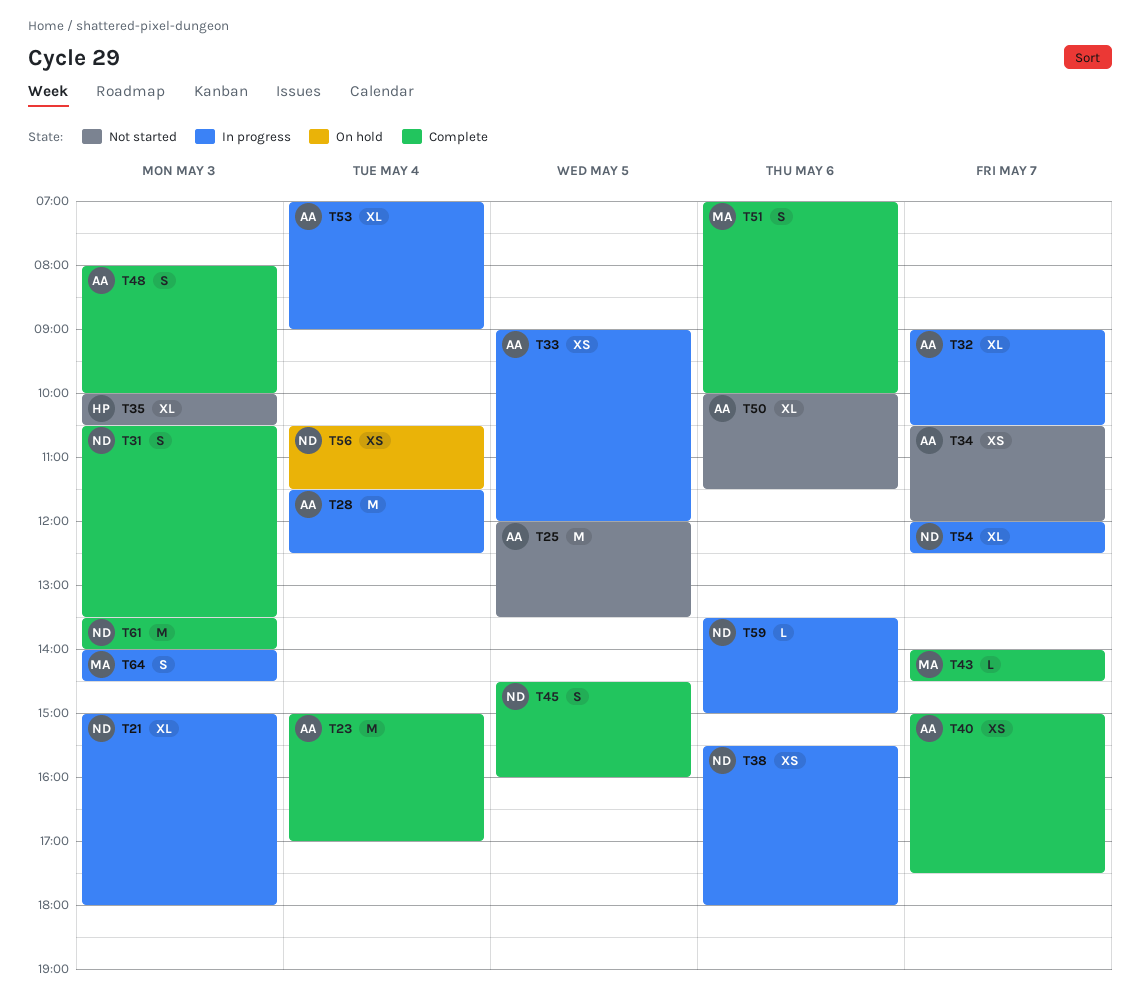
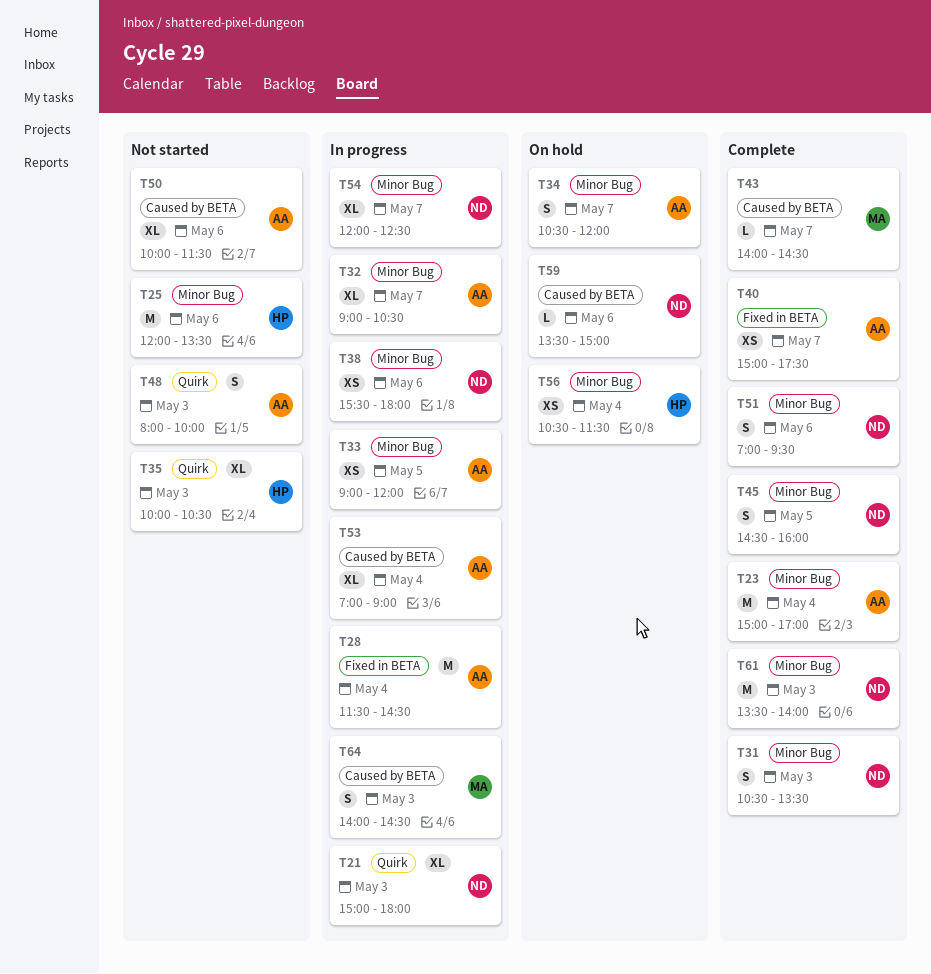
T25, owner: AA -> HP
T25, day: May 5 -> May 6
T28, ends: 12:30 -> 14:30
T34, status: Not started -> On hold
T34, estimate: XS -> S
T48, status: Complete -> Not started
T51, owner: MA -> ND
T51, ends: 10:00 -> 09:30
T56, owner: ND -> HP
T59, status: In progress -> On hold

